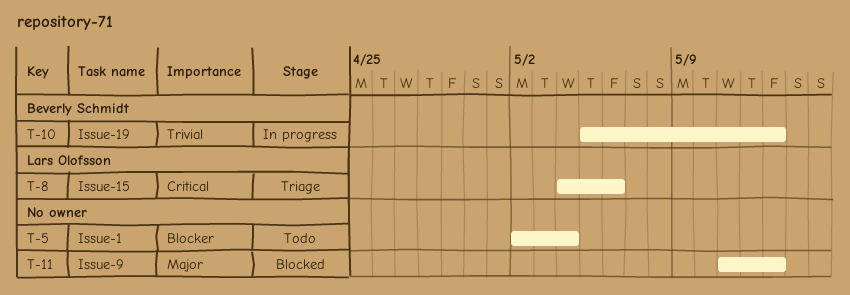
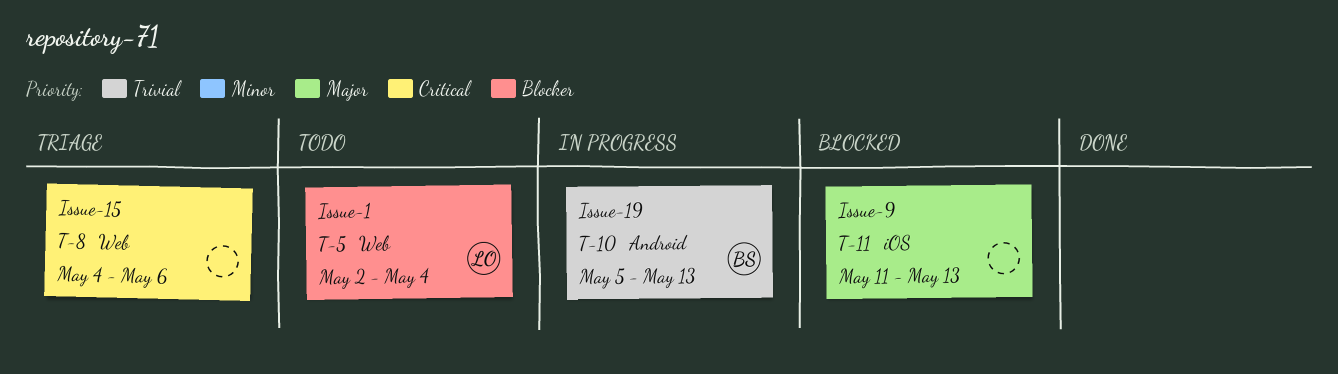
T-5, owner: none -> Lars Olofsson
T-8, owner: Lars Olofsson -> none

